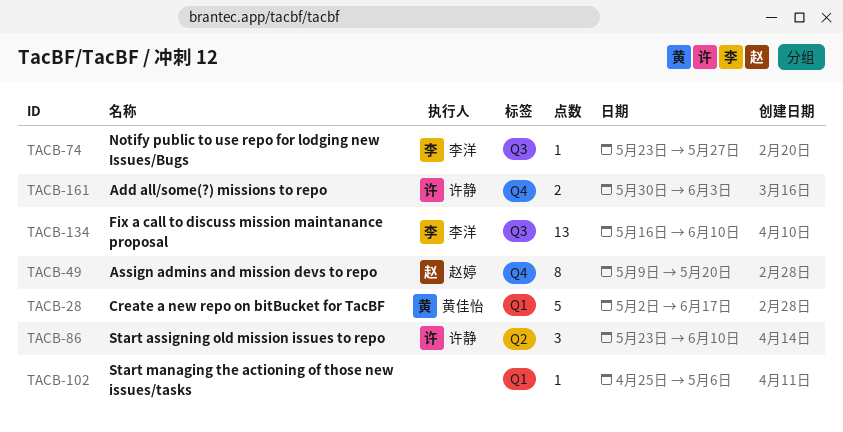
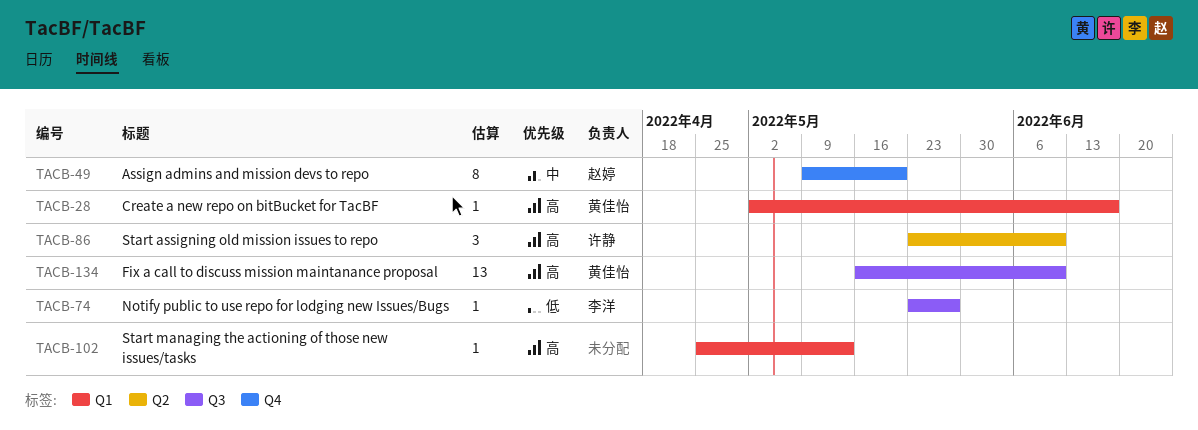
TACB-28, estimate: 5 -> 1
TACB-102, due: May 6 -> May 13
TACB-134, owner: 李洋 -> 黄佳怡
TACB-161: present -> none

